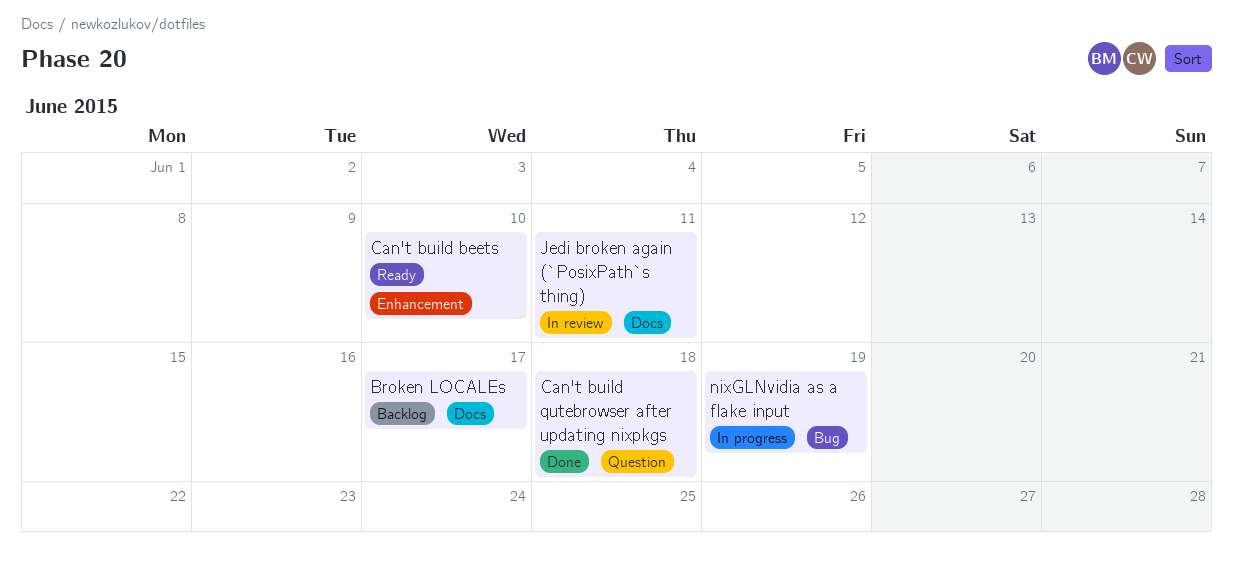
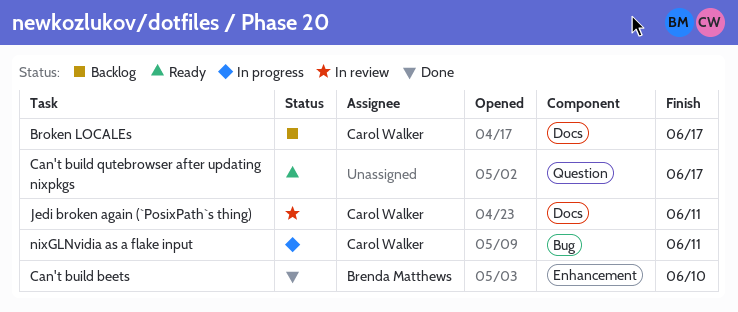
Can't build beets, status: Ready -> Done
Can't build qutebrowser after updating nixpkgs, status: Done -> Ready
Can't build qutebrowser after updating nixpkgs, due: Jun 18 -> Jun 17
nixGLNvidia as a flake input, due: Jun 19 -> Jun 11

